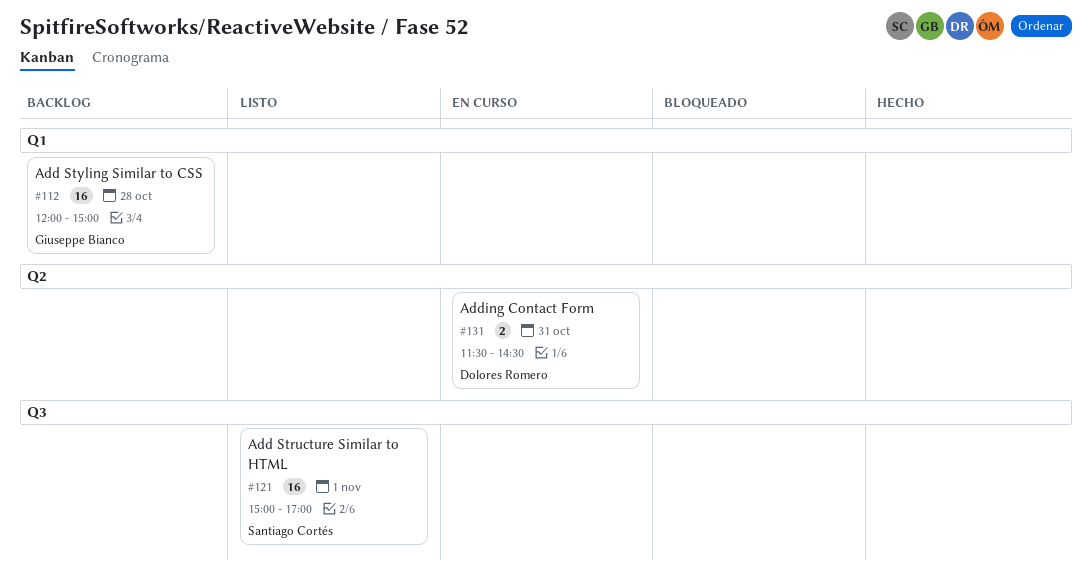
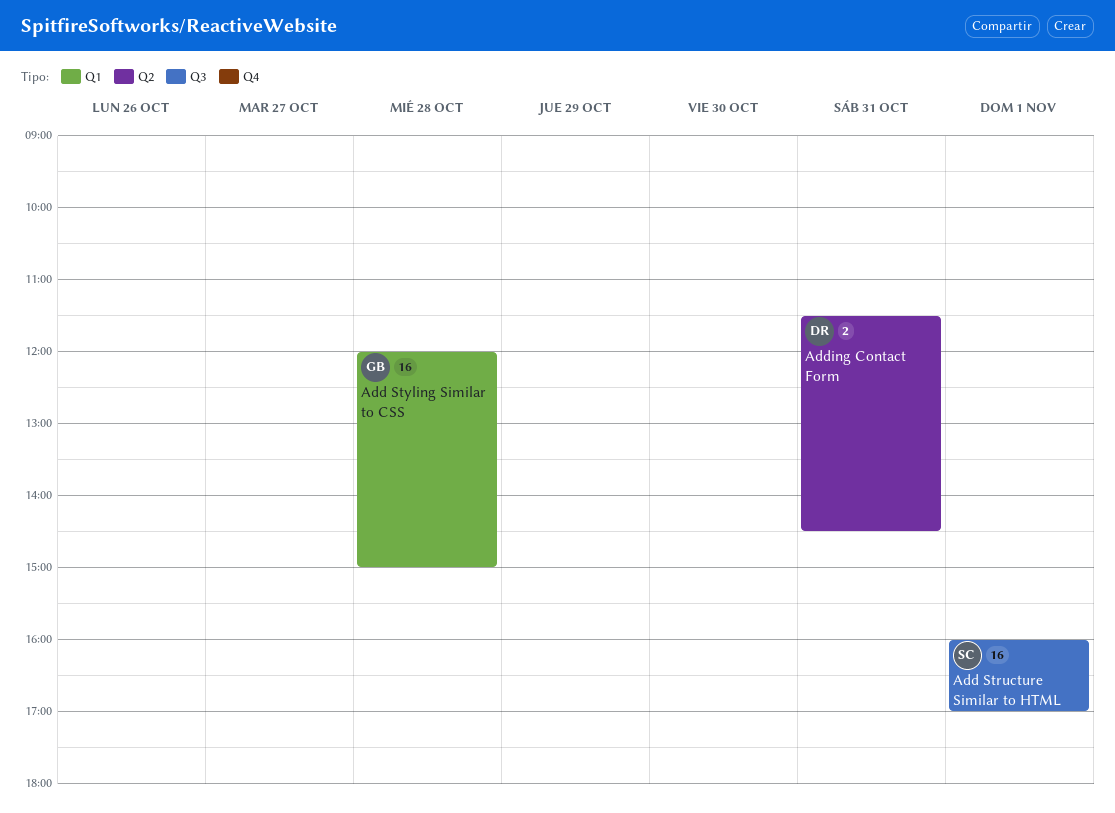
Add Structure Similar to HTML, begins: 15:00 -> 16:00

